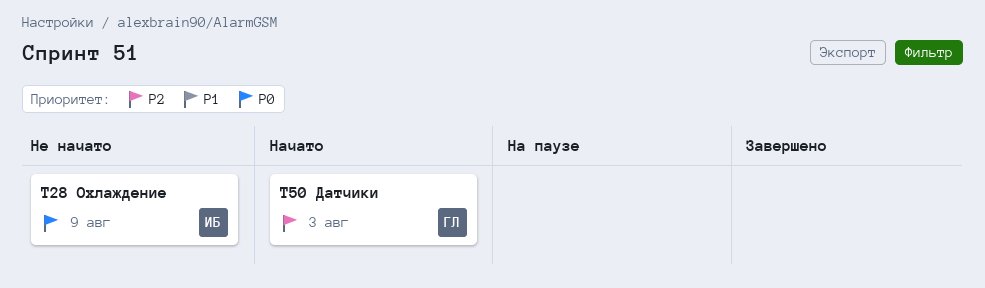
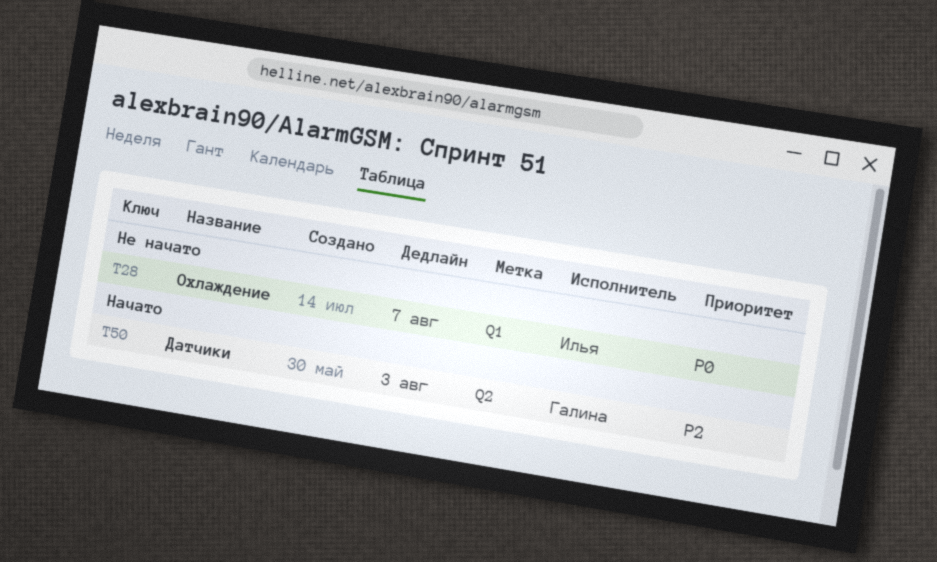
T28, due: Aug 9 -> Aug 7

